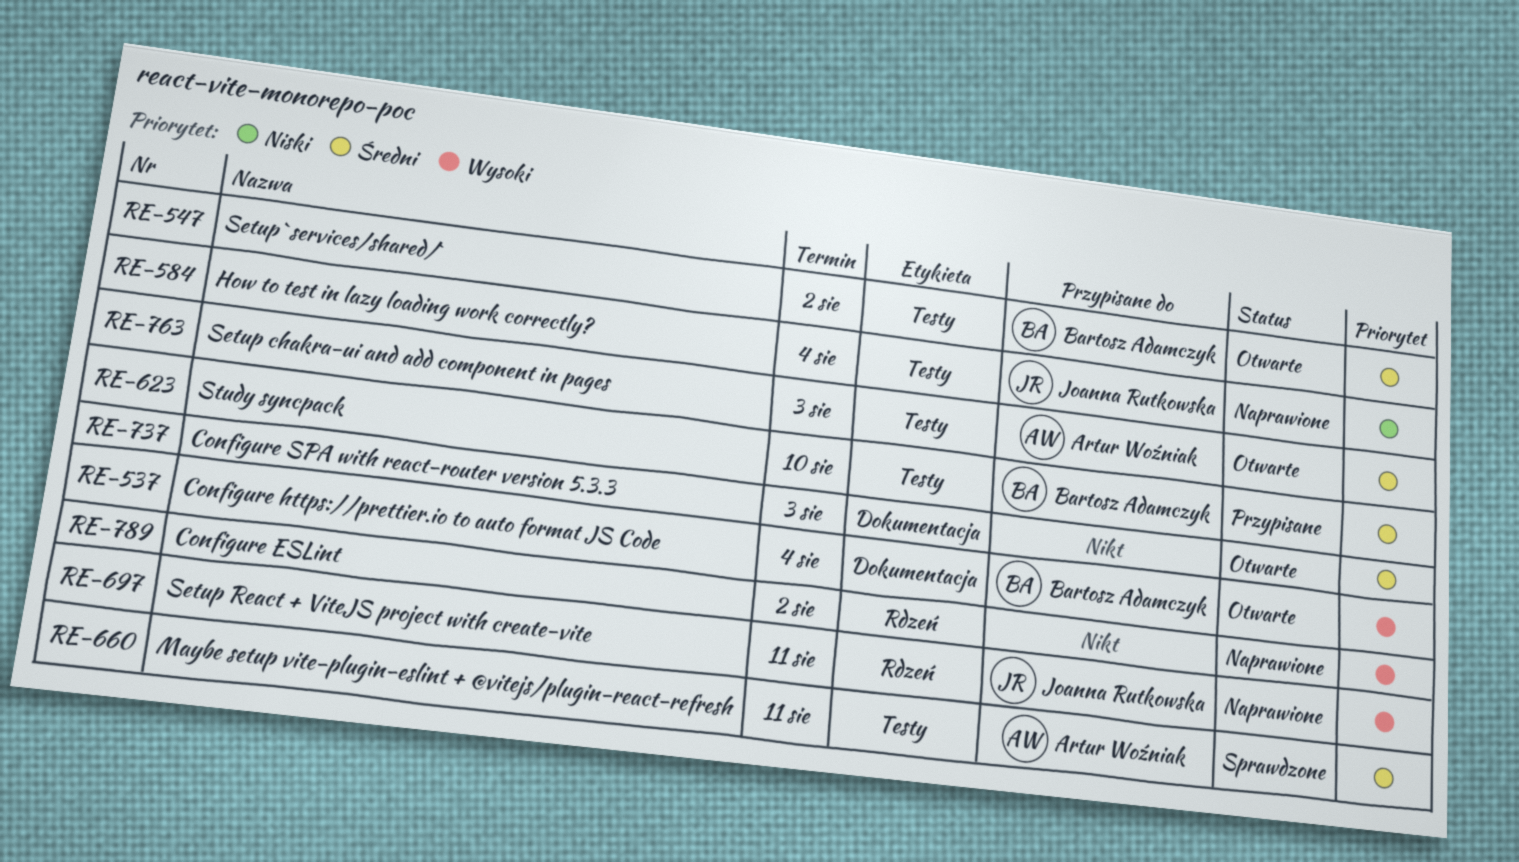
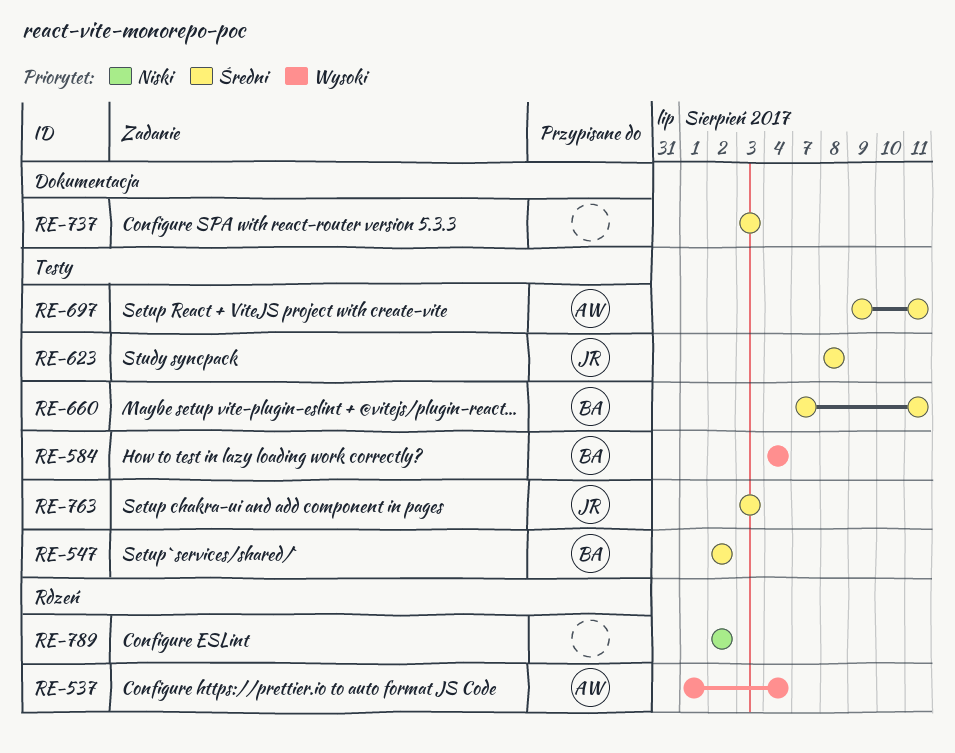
RE-537, owner: Bartosz Adamczyk -> Artur Woźniak
RE-537, label: Dokumentacja -> Rdzeń
RE-584, owner: Joanna Rutkowska -> Bartosz Adamczyk
RE-584, priority: Niski -> Wysoki
RE-623, owner: Bartosz Adamczyk -> Joanna Rutkowska
RE-623, due: Aug 10 -> Aug 8
RE-660, owner: Artur Woźniak -> Bartosz Adamczyk
RE-697, owner: Joanna Rutkowska -> Artur Woźniak
RE-697, priority: Wysoki -> Średni
RE-697, label: Rdzeń -> Testy
RE-763, owner: Artur Woźniak -> Joanna Rutkowska
RE-789, priority: Wysoki -> Niski

